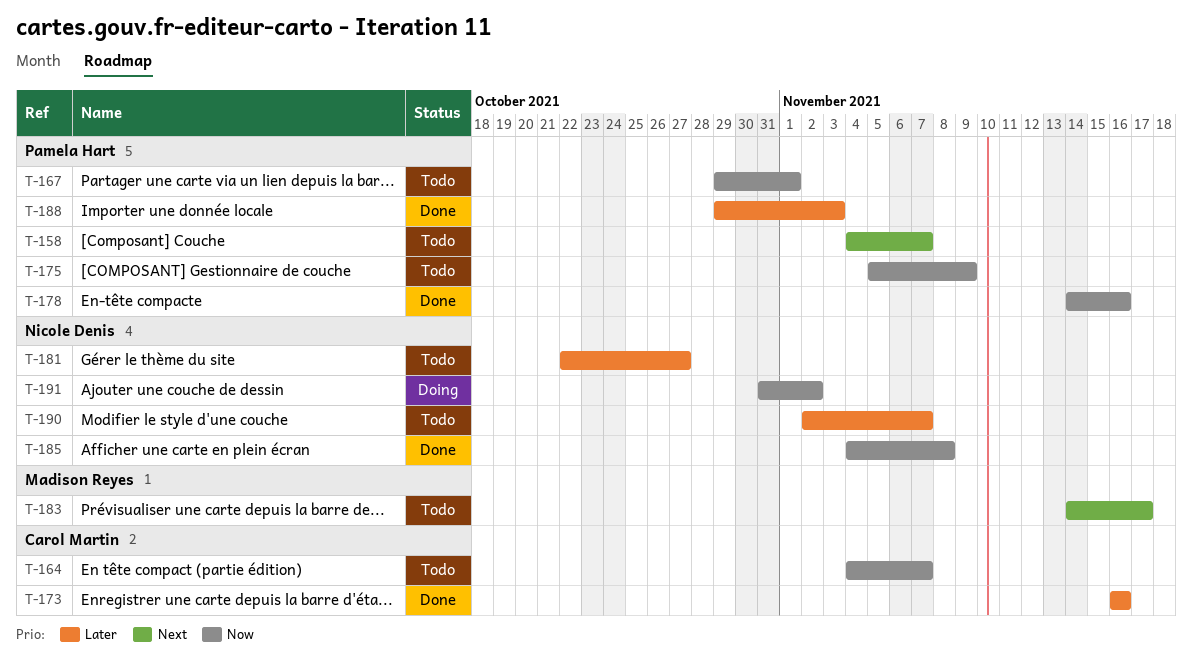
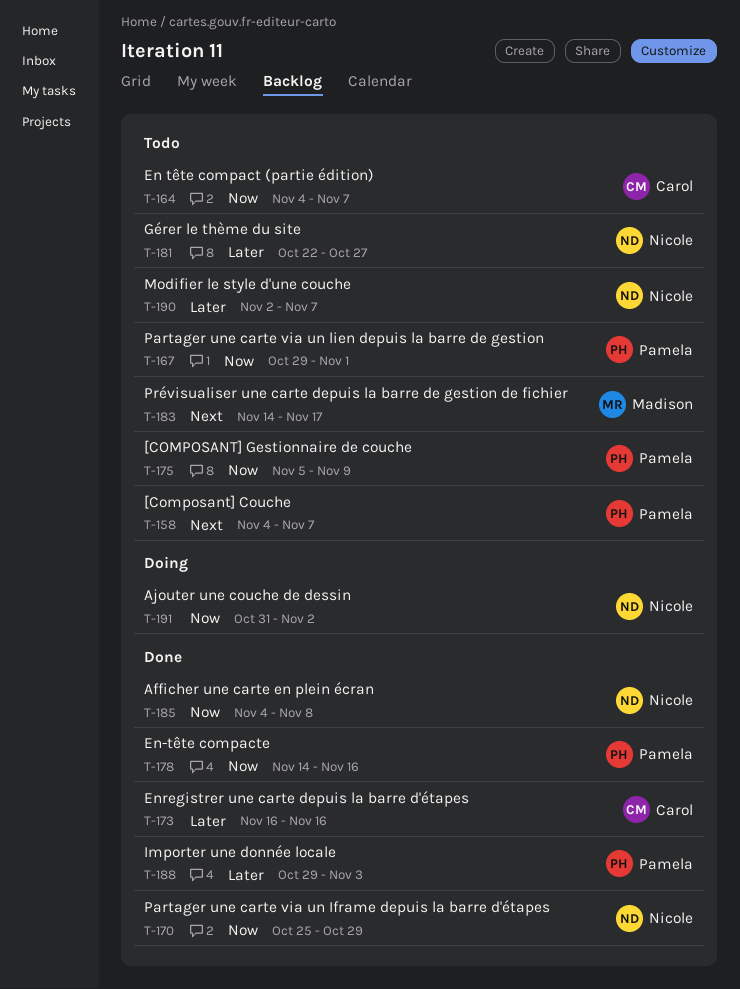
T-170: none -> present

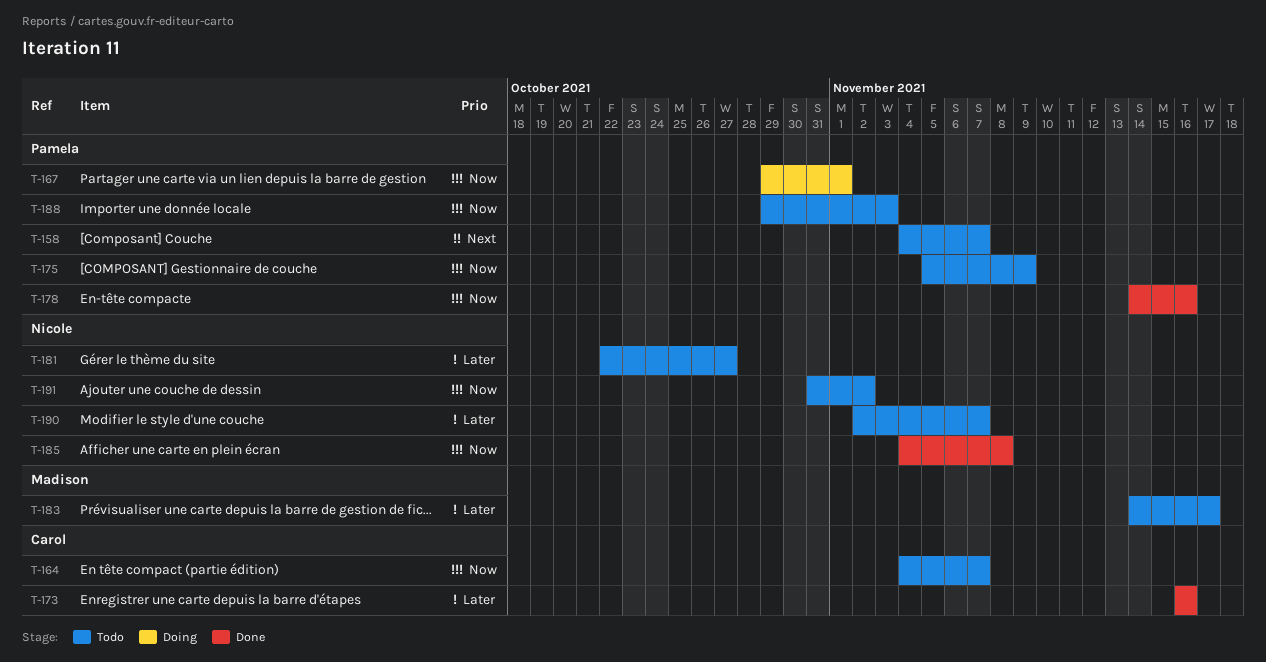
T-167, status: Todo -> Doing
T-170: present -> none
T-183, priority: Next -> Later
T-188, status: Done -> Todo
T-188, priority: Later -> Now
T-191, status: Doing -> Todo

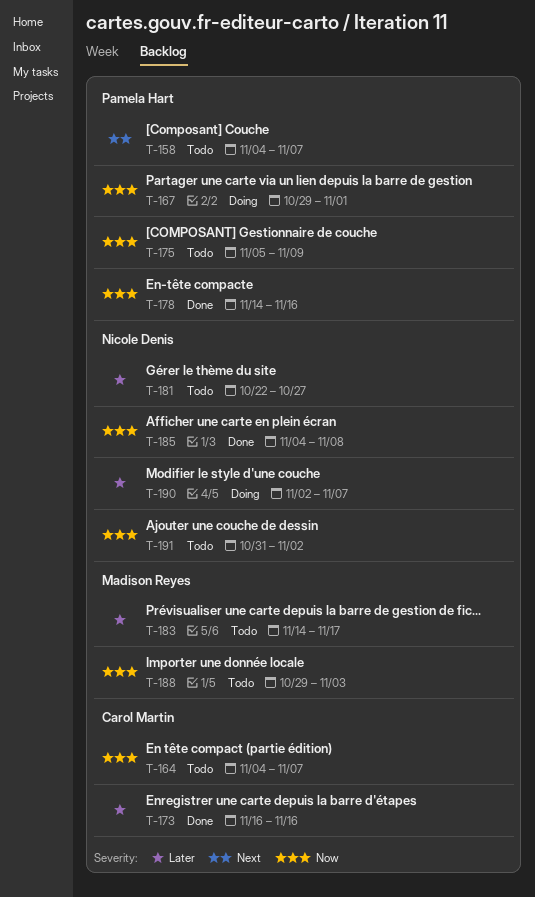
T-188, owner: Pamela Hart -> Madison Reyes
T-190, status: Todo -> Doing

